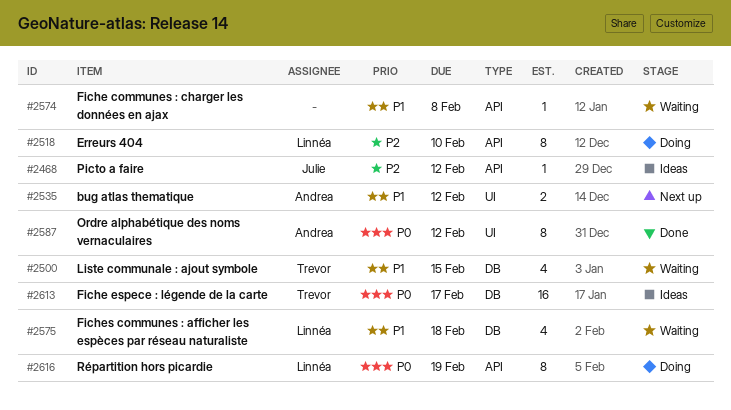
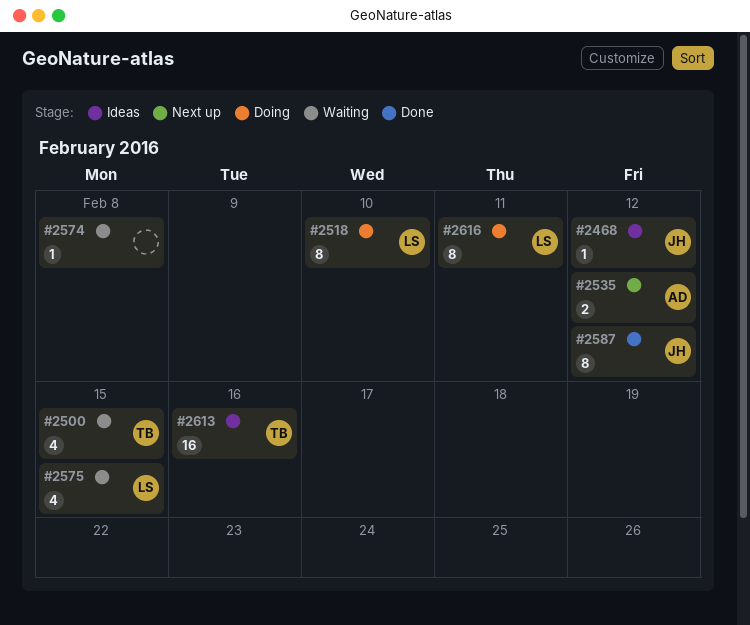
#2575, due: Feb 18 -> Feb 15
#2587, owner: Andrea -> Julie
#2613, due: Feb 17 -> Feb 16
#2616, due: Feb 19 -> Feb 11

